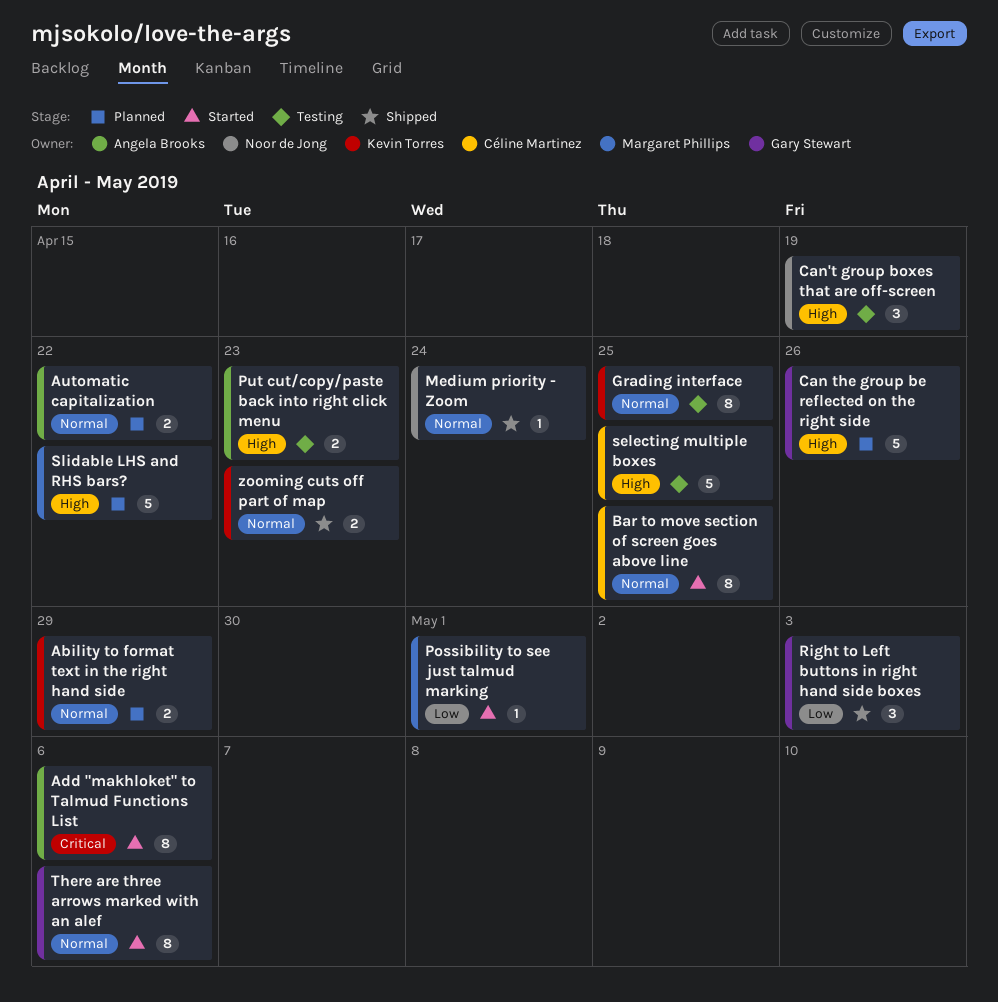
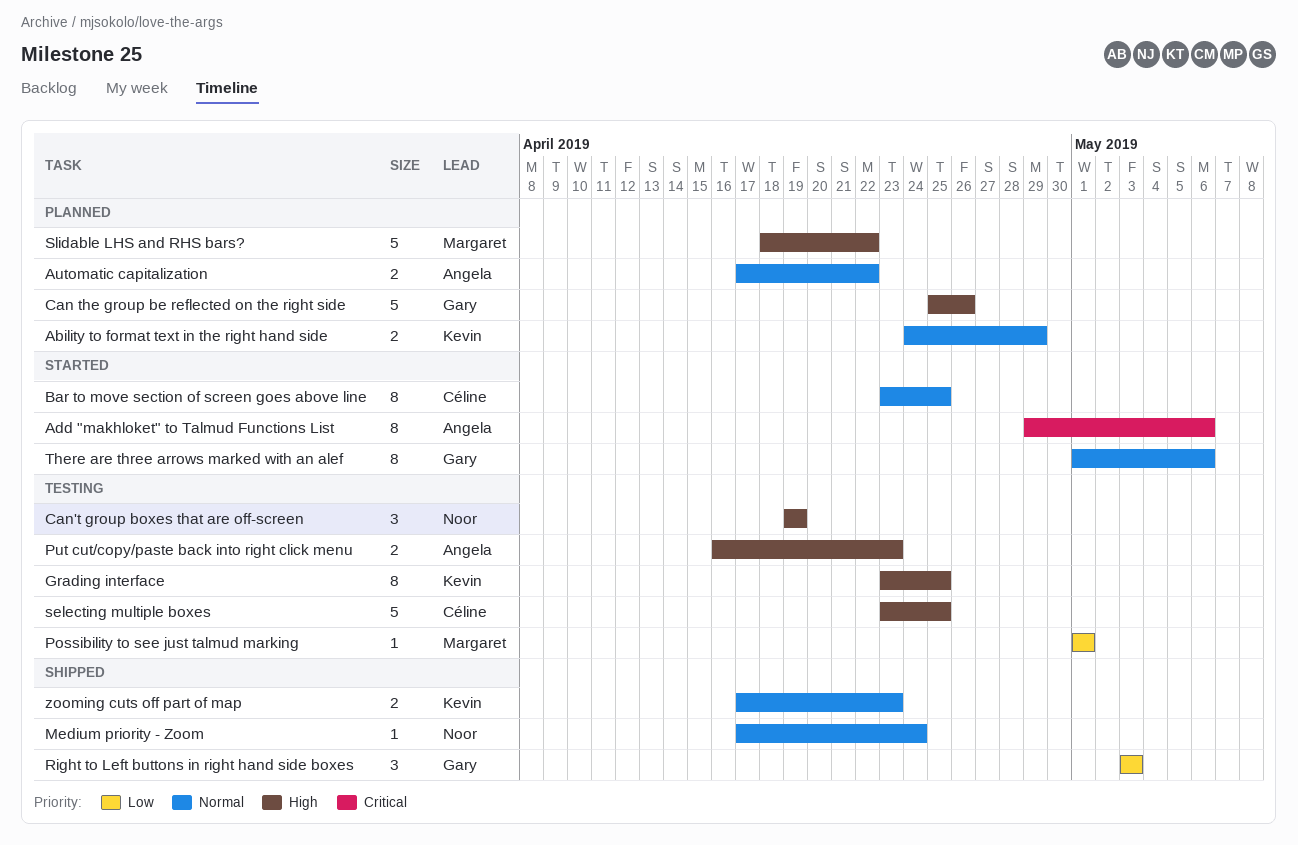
Grading interface, priority: Normal -> High
Possibility to see just talmud marking, status: Started -> Testing

